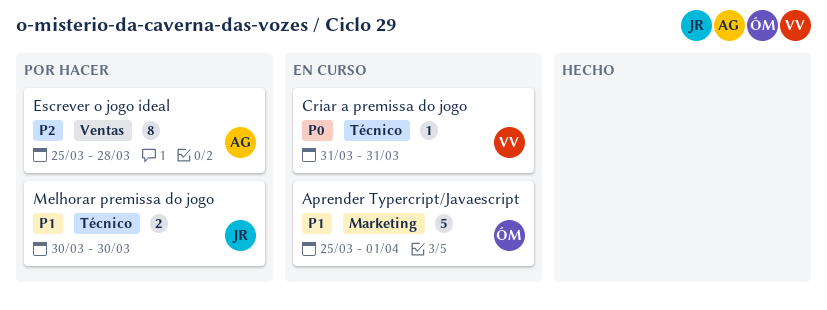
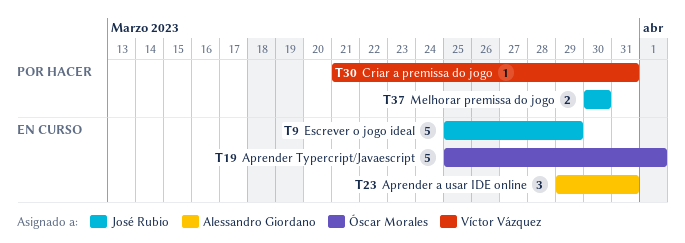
Aprender a usar IDE online: none -> present
Criar a premissa do jogo, status: En curso -> Por hacer
Criar a premissa do jogo, start: Mar 31 -> Mar 21
Escrever o jogo ideal, status: Por hacer -> En curso
Escrever o jogo ideal, owner: Alessandro Giordano -> José Rubio
Escrever o jogo ideal, estimate: 8 -> 5
Escrever o jogo ideal, due: Mar 28 -> Mar 29

